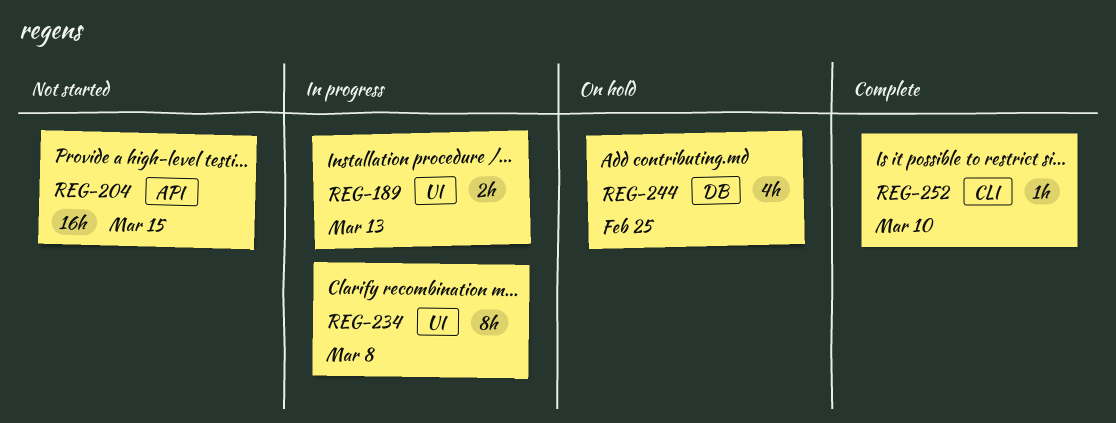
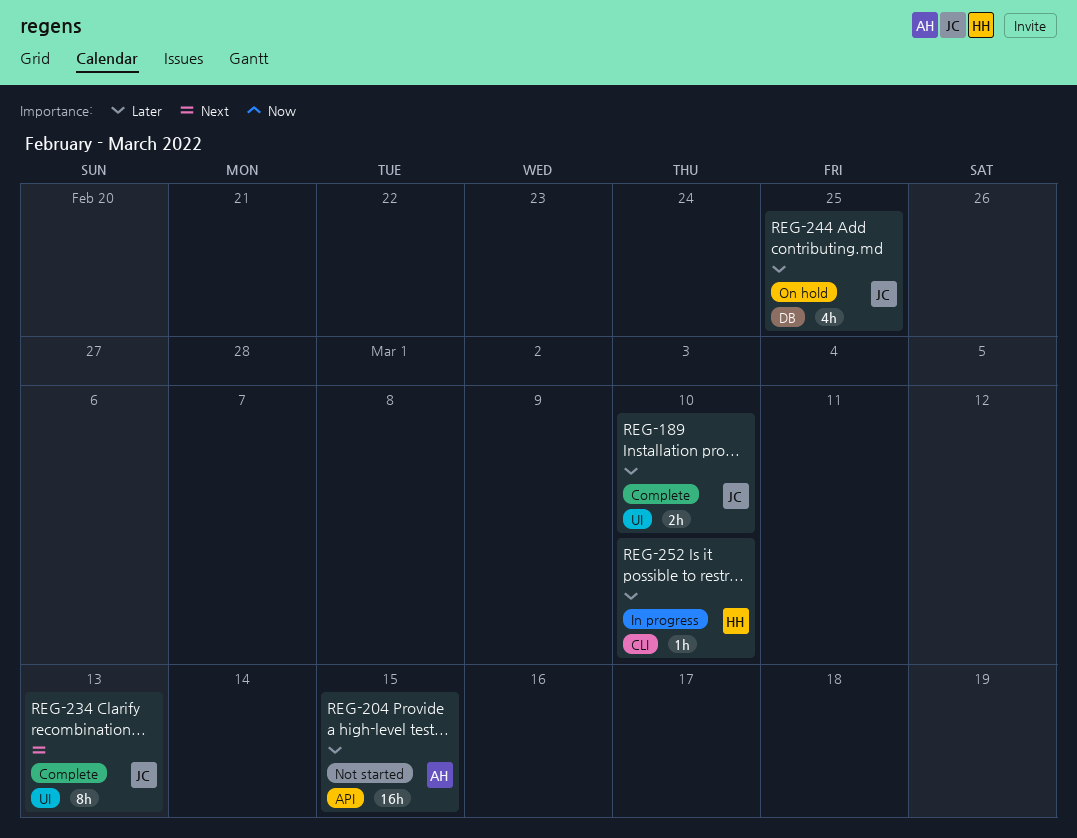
REG-189, status: In progress -> Complete
REG-189, due: Mar 13 -> Mar 10
REG-234, status: In progress -> Complete
REG-234, due: Mar 8 -> Mar 13
REG-252, status: Complete -> In progress

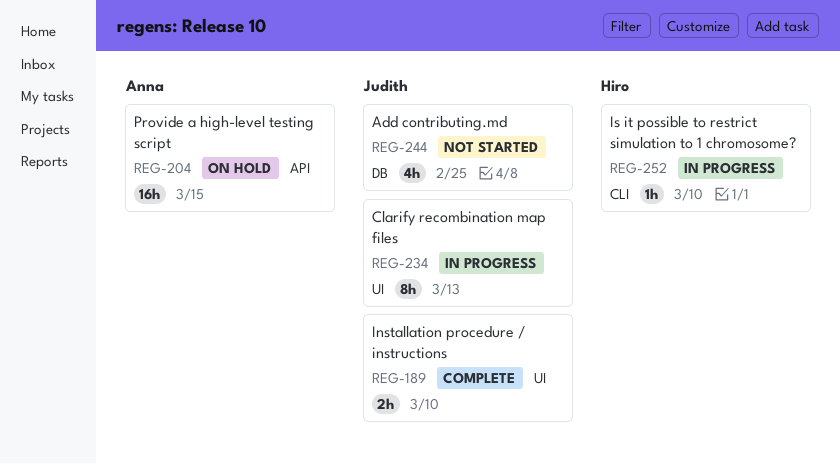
REG-204, status: Not started -> On hold
REG-234, status: Complete -> In progress
REG-244, status: On hold -> Not started

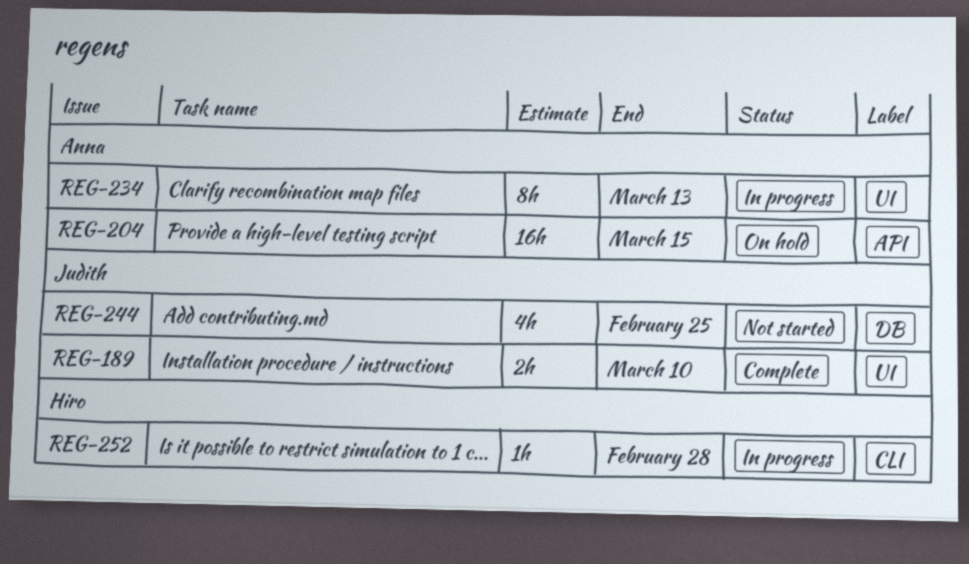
REG-234, owner: Judith -> Anna
REG-252, due: Mar 10 -> Feb 28

